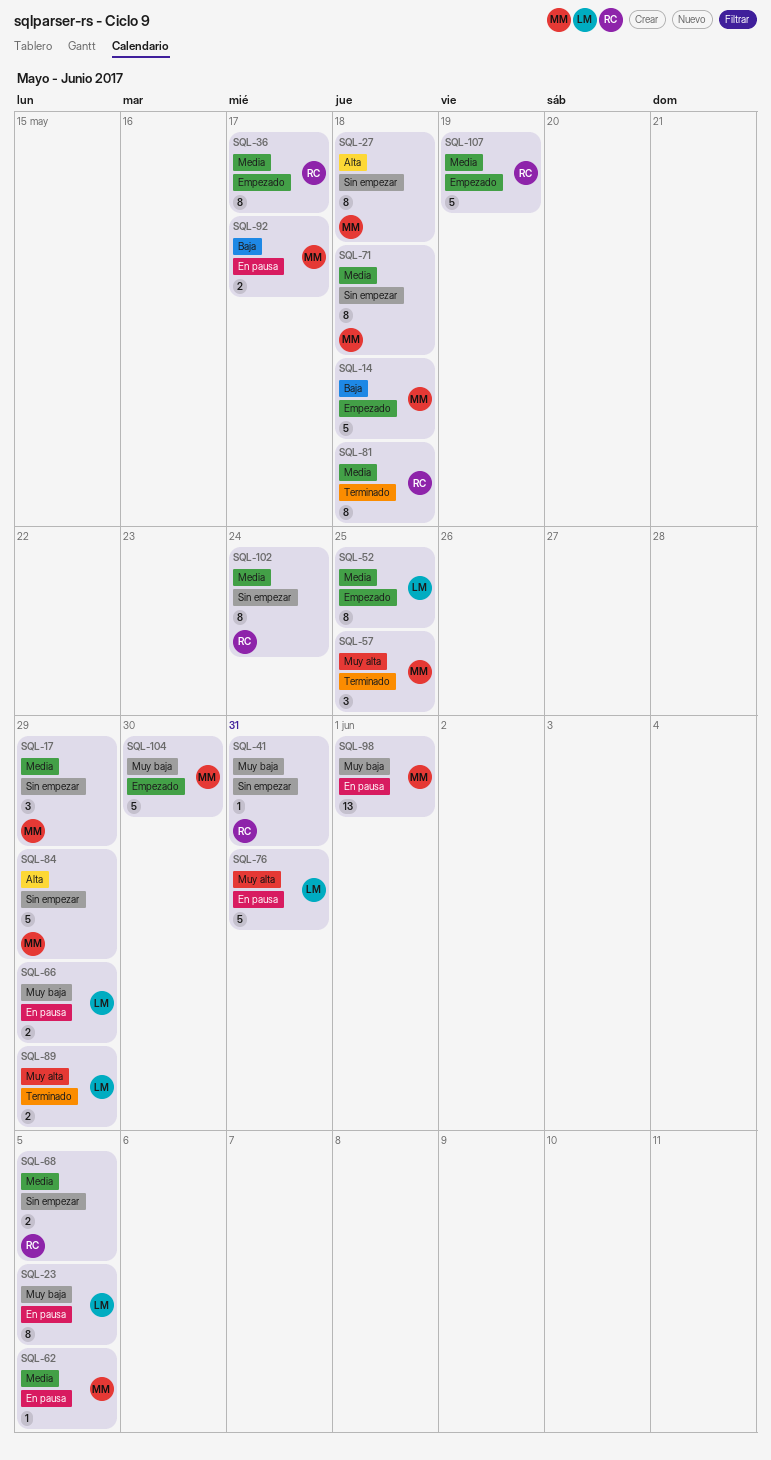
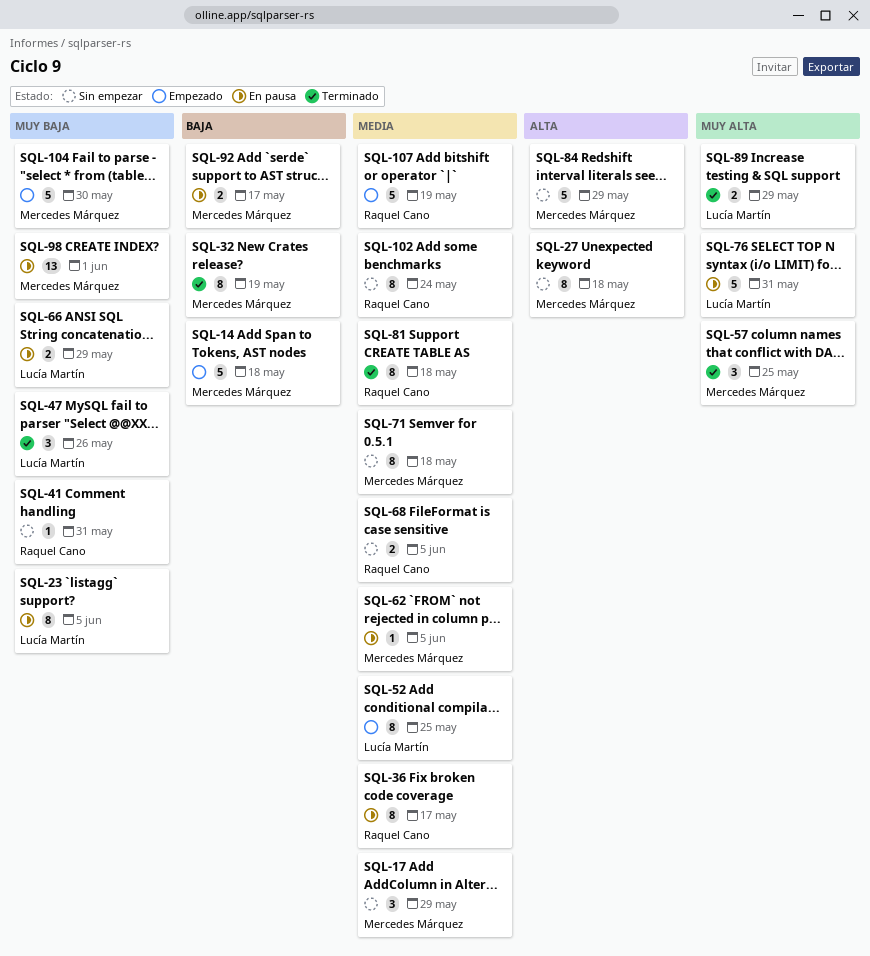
SQL-32: none -> present
SQL-36, status: Empezado -> En pausa
SQL-47: none -> present

